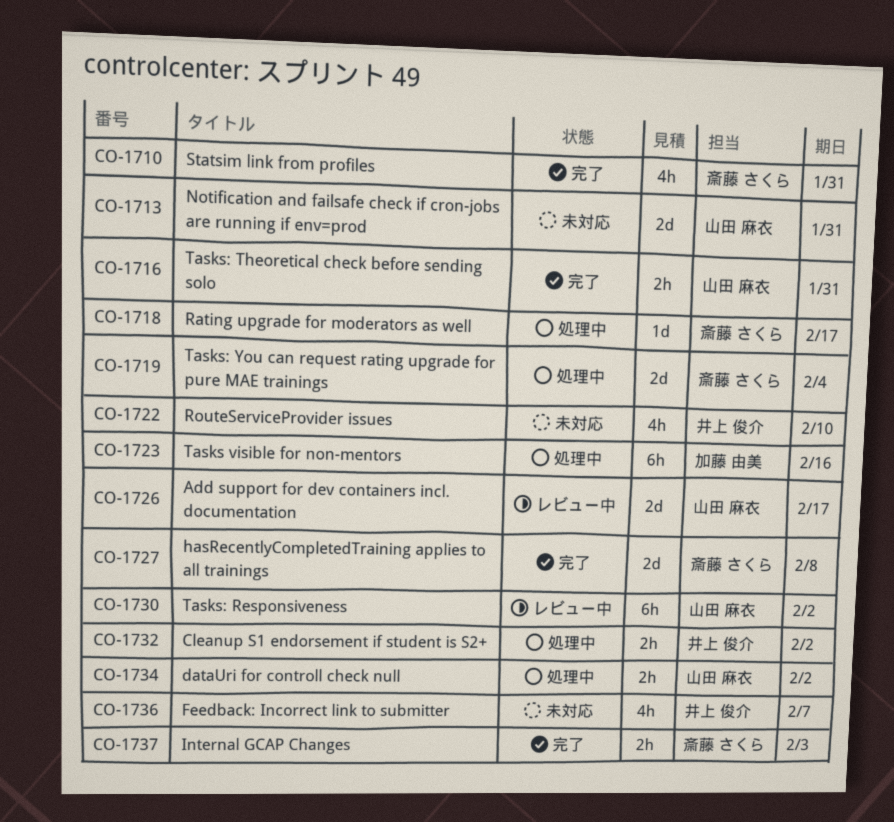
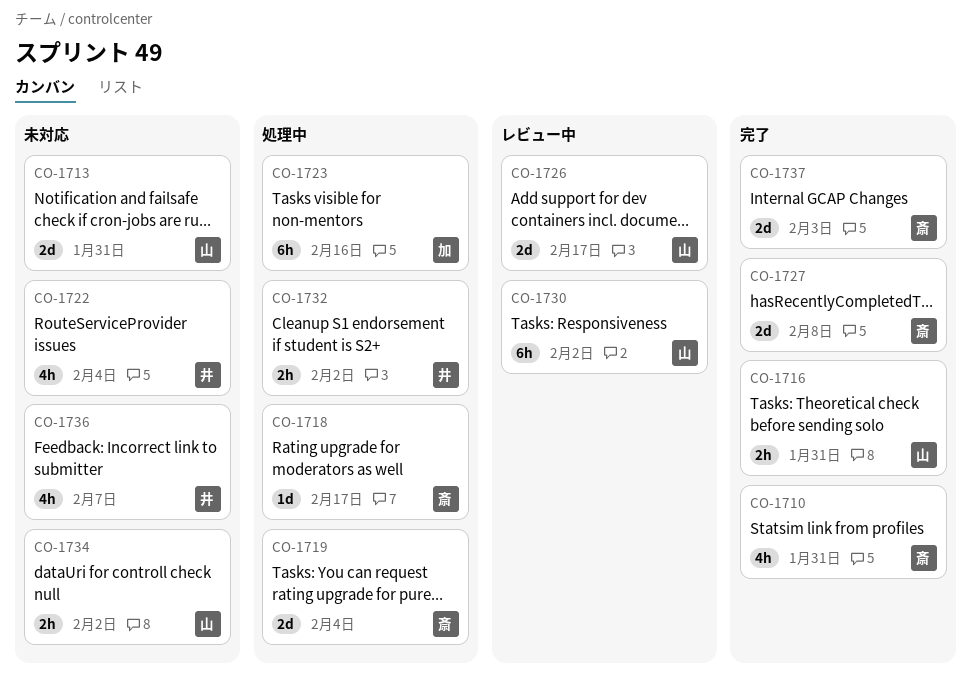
CO-1722, due: Feb 10 -> Feb 4
CO-1734, status: 処理中 -> 未対応
CO-1737, estimate: 2h -> 2d

